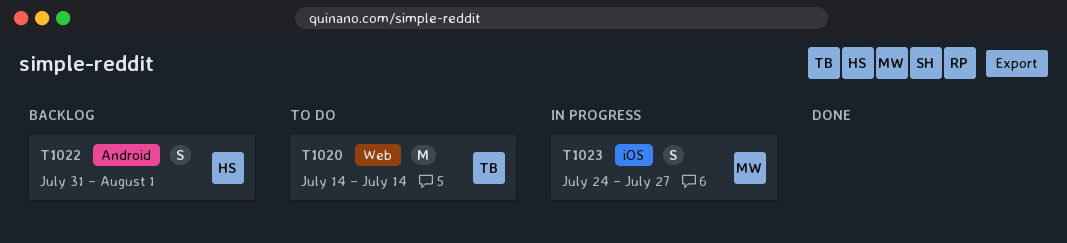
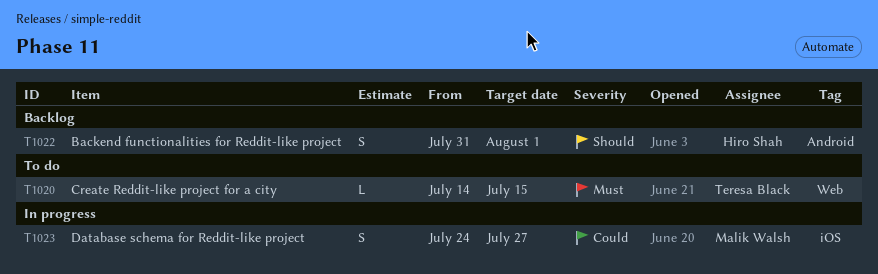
T1020, estimate: M -> L
T1020, due: Jul 14 -> Jul 15

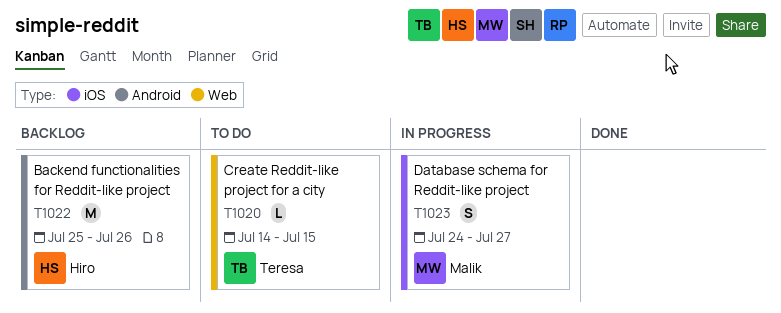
T1022, estimate: S -> M
T1022, start: Jul 31 -> Jul 25
T1022, due: Aug 1 -> Jul 26

